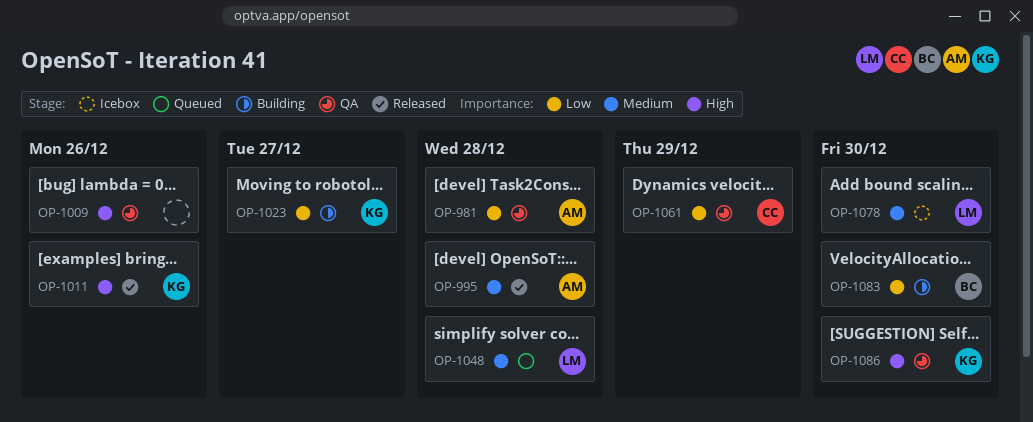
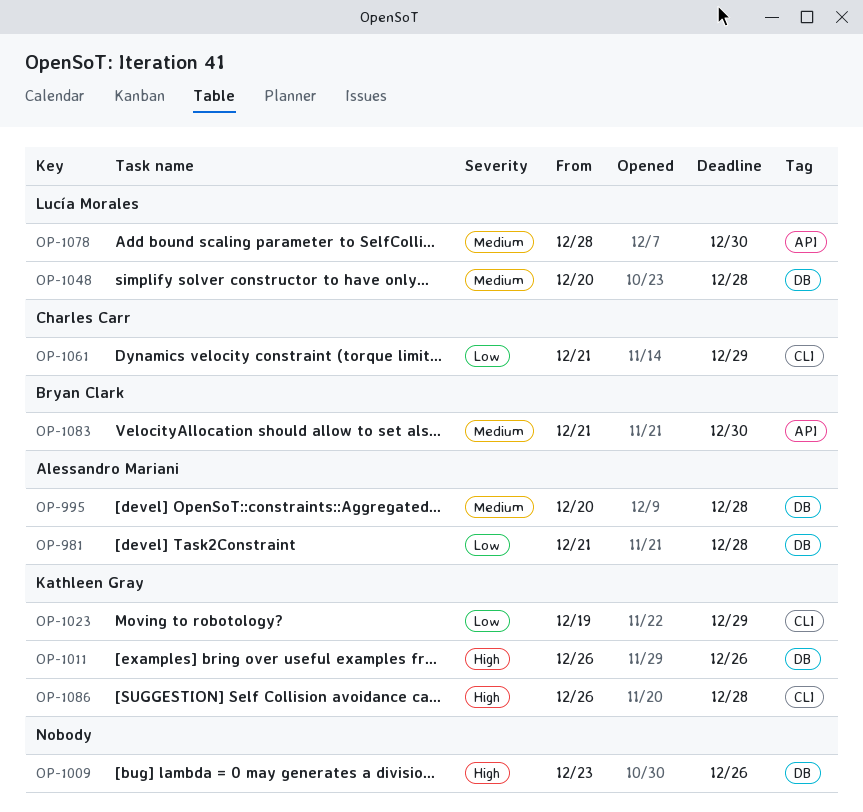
OP-1023, due: Dec 27 -> Dec 29
OP-1083, priority: Low -> Medium
OP-1086, due: Dec 30 -> Dec 28

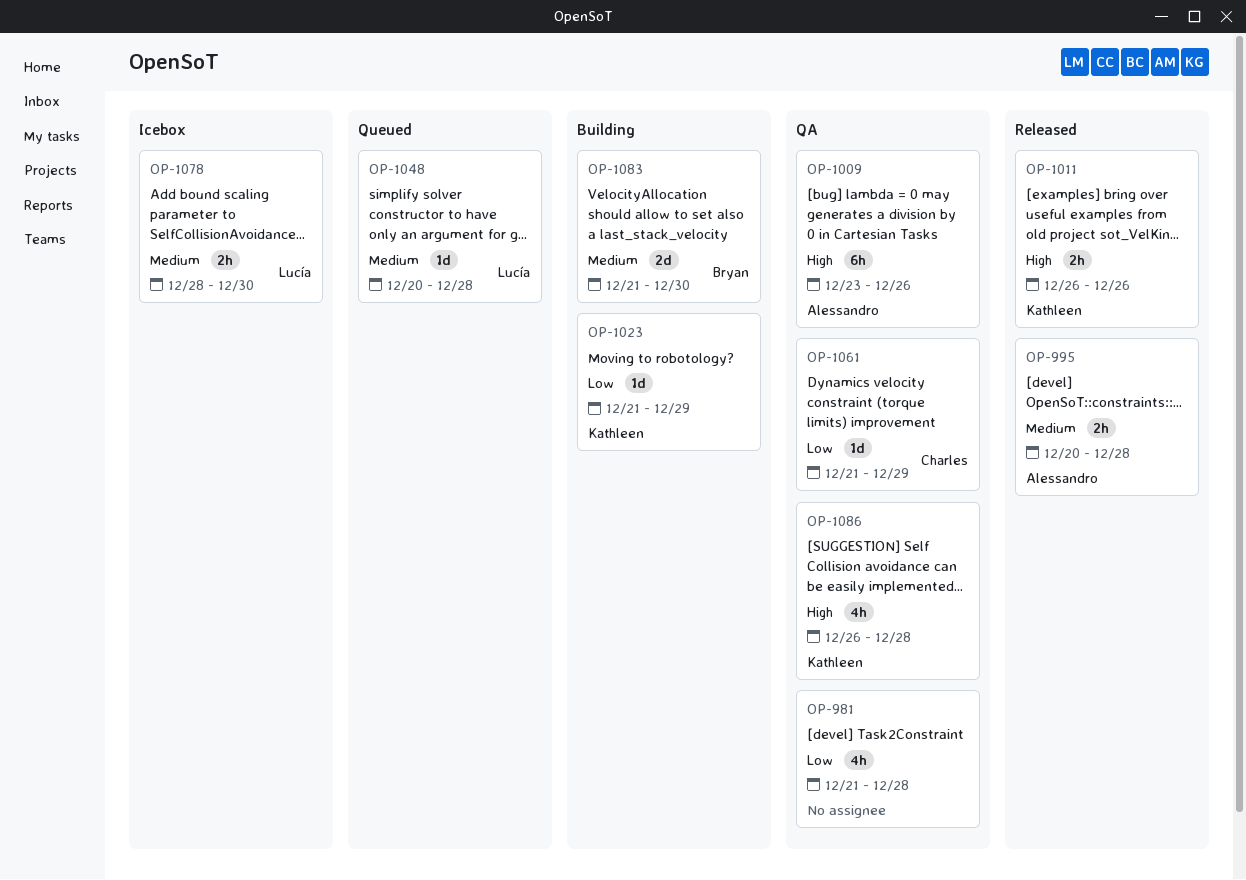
OP-981, owner: Alessandro Mariani -> none
OP-1009, owner: none -> Alessandro Mariani
OP-1023, start: Dec 19 -> Dec 21

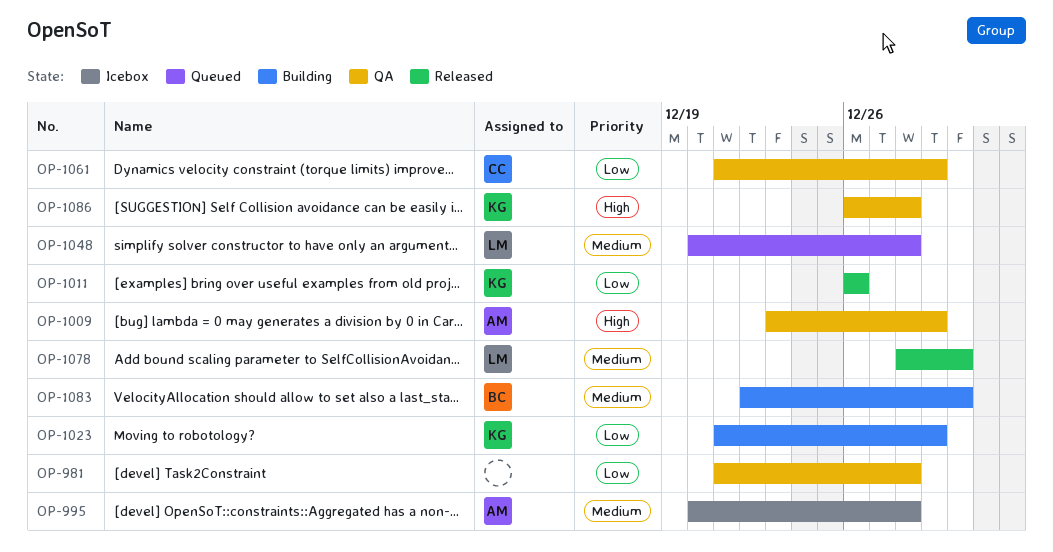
OP-995, status: Released -> Icebox
OP-1009, due: Dec 26 -> Dec 29
OP-1011, priority: High -> Low
OP-1078, status: Icebox -> Released
OP-1083, start: Dec 21 -> Dec 22

